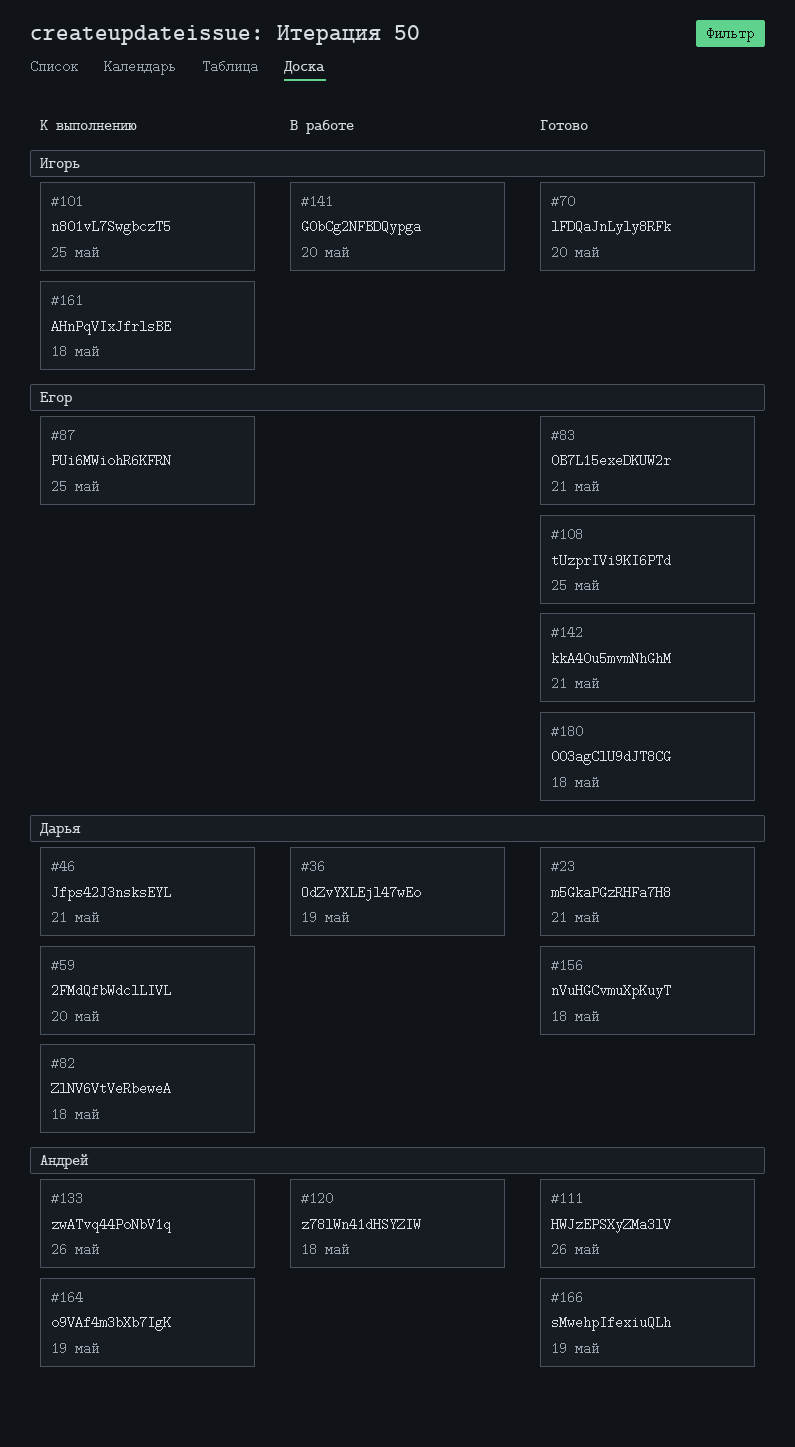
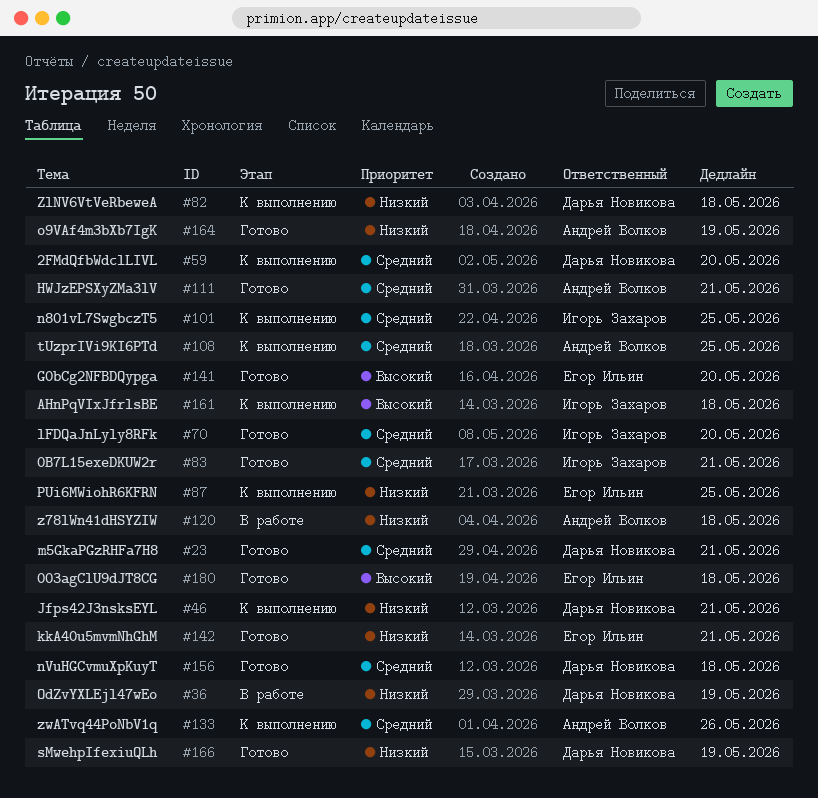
#83, owner: Егор Ильин -> Игорь Захаров
#108, status: Готово -> К выполнению
#108, owner: Егор Ильин -> Андрей Волков
#111, due: May 26 -> May 21
#141, status: В работе -> Готово
#141, owner: Игорь Захаров -> Егор Ильин
#164, status: К выполнению -> Готово
#166, owner: Андрей Волков -> Дарья Новикова

